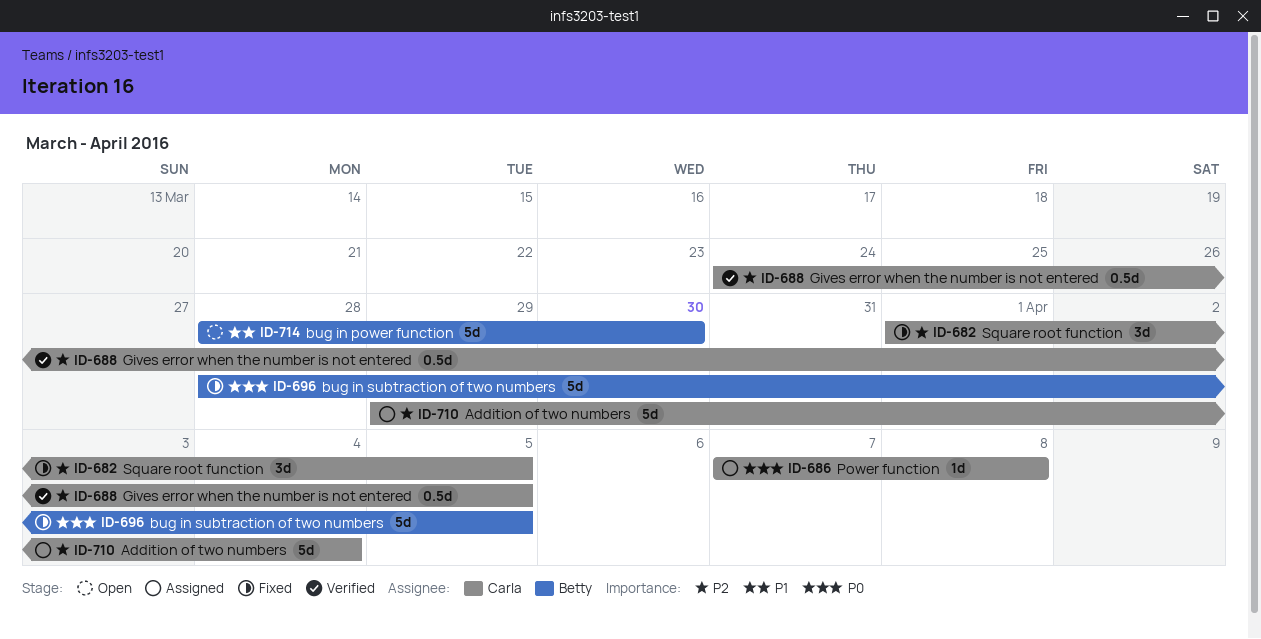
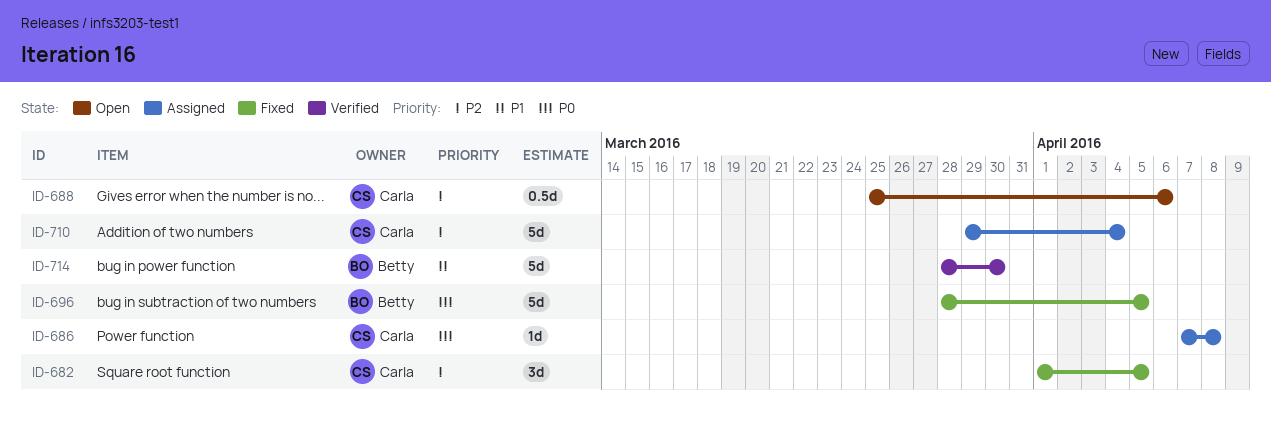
ID-688, status: Verified -> Open
ID-688, start: Mar 24 -> Mar 25
ID-688, due: Apr 5 -> Apr 6
ID-714, status: Open -> Verified

